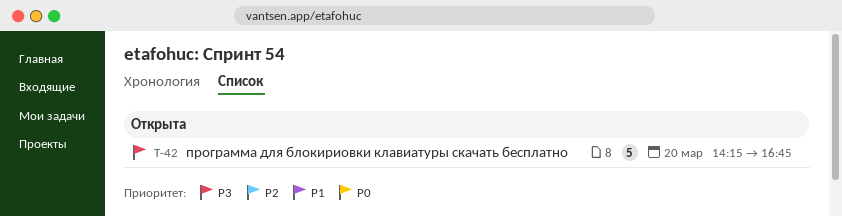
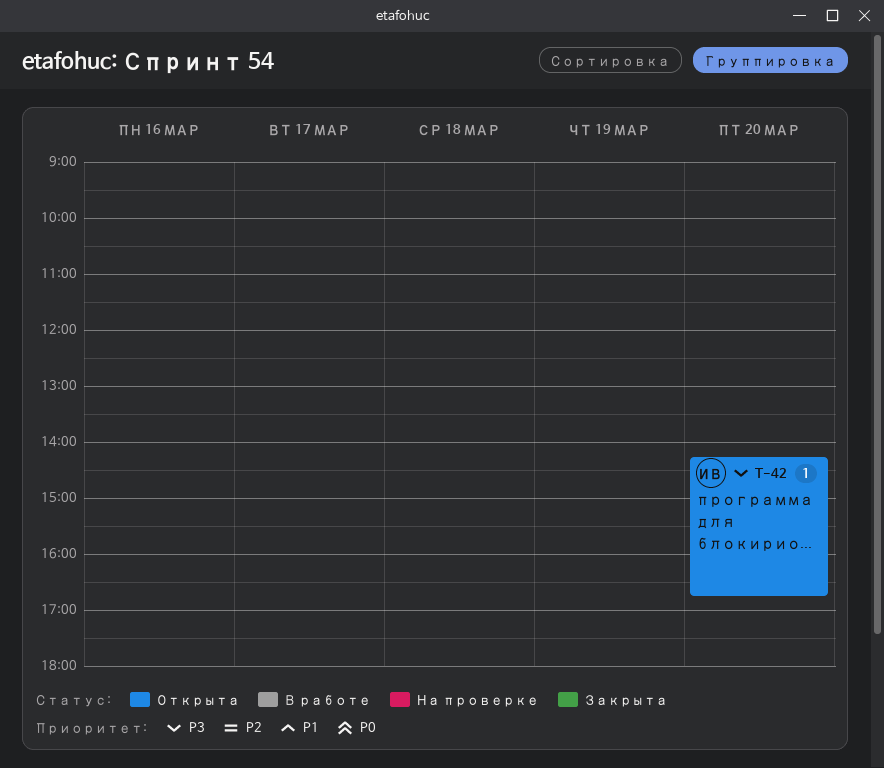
T-42, estimate: 5 -> 1

